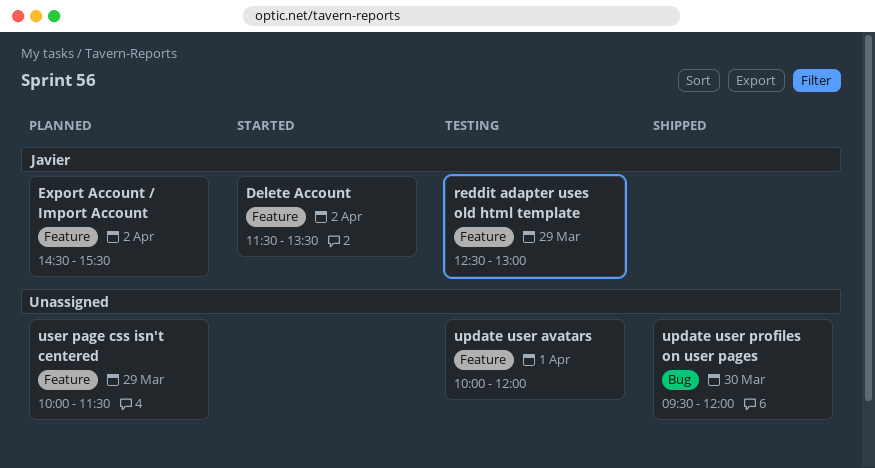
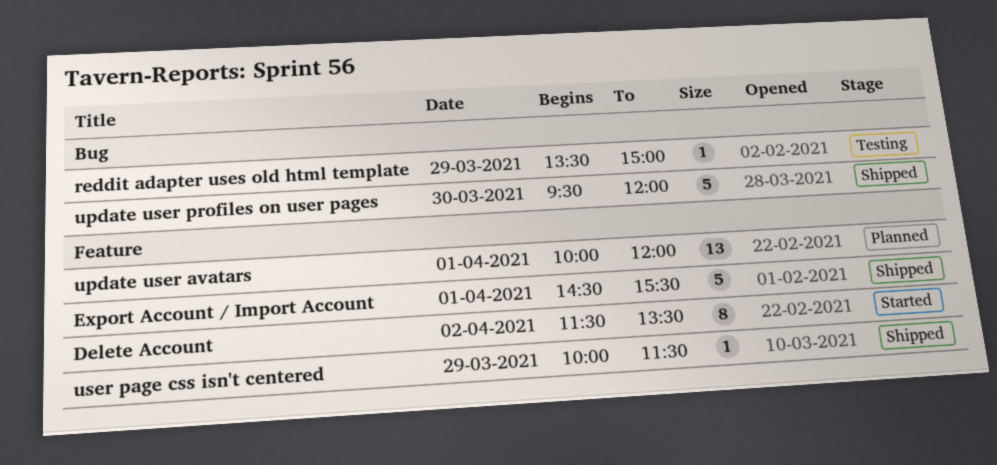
Export Account / Import Account, status: Planned -> Shipped
Export Account / Import Account, day: Apr 2 -> Apr 1
reddit adapter uses old html template, label: Feature -> Bug
reddit adapter uses old html template, begins: 12:30 -> 13:30
reddit adapter uses old html template, ends: 13:00 -> 15:00
update user avatars, status: Testing -> Planned
user page css isn't centered, status: Planned -> Shipped

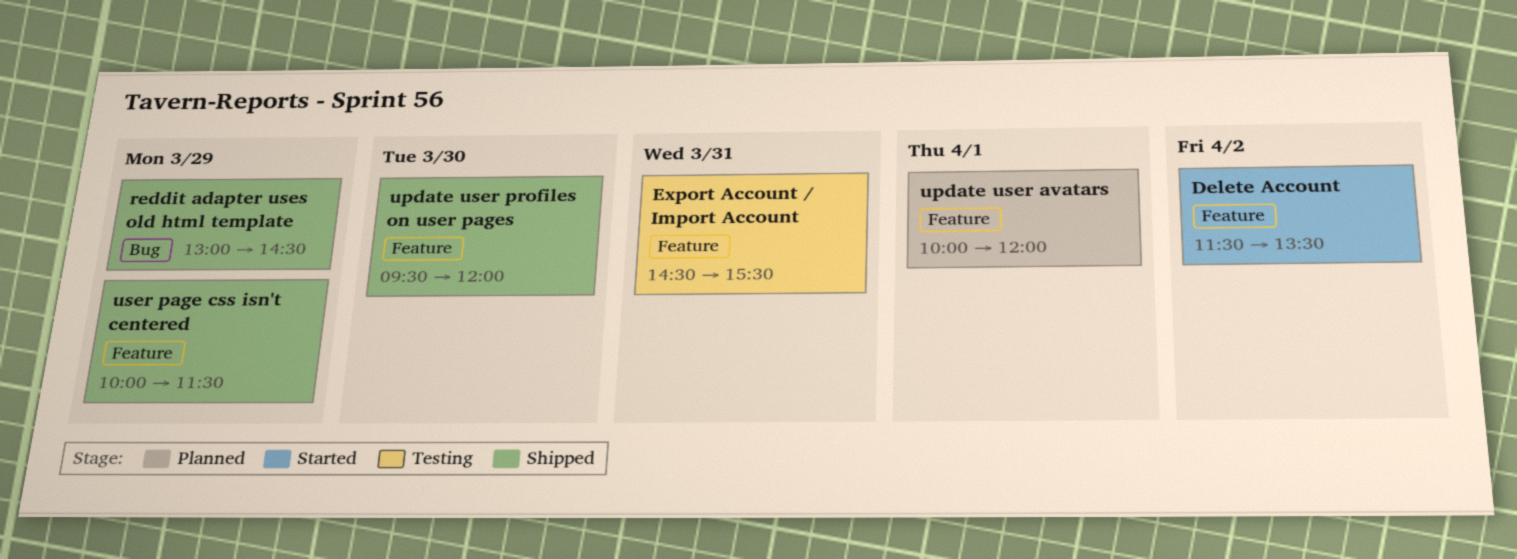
Export Account / Import Account, status: Shipped -> Testing
Export Account / Import Account, day: Apr 1 -> Mar 31
reddit adapter uses old html template, status: Testing -> Shipped
reddit adapter uses old html template, begins: 13:30 -> 13:00
reddit adapter uses old html template, ends: 15:00 -> 14:30
update user profiles on user pages, label: Bug -> Feature

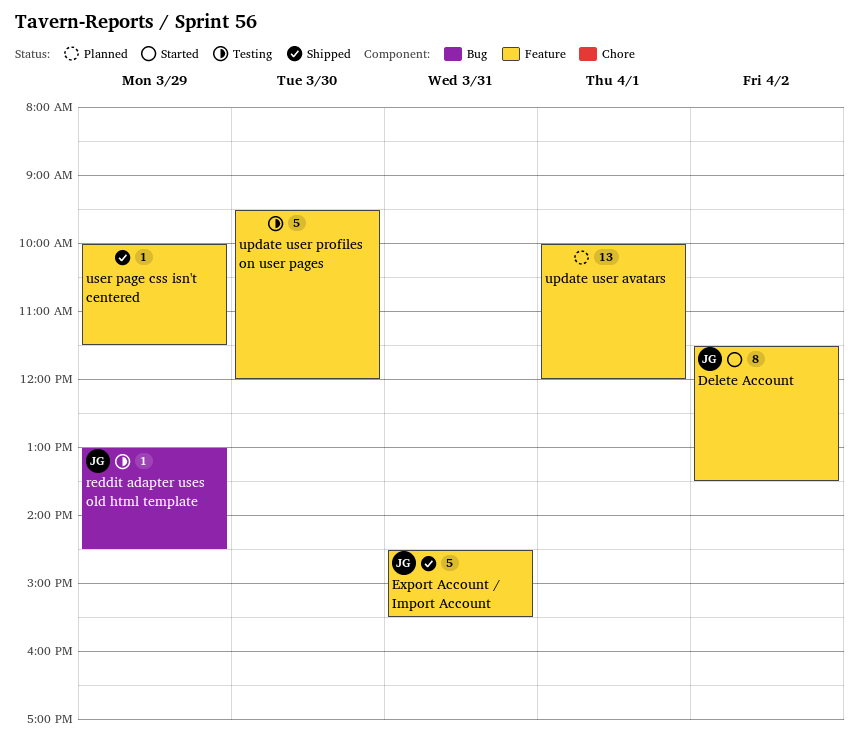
Export Account / Import Account, status: Testing -> Shipped
reddit adapter uses old html template, status: Shipped -> Testing
update user profiles on user pages, status: Shipped -> Testing

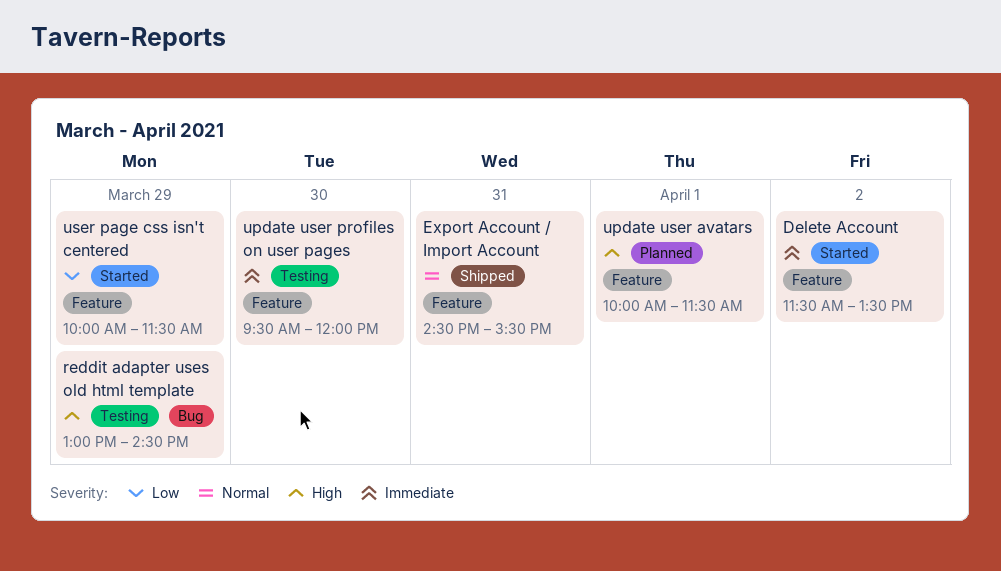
update user avatars, ends: 12:00 -> 11:30
user page css isn't centered, status: Shipped -> Started

